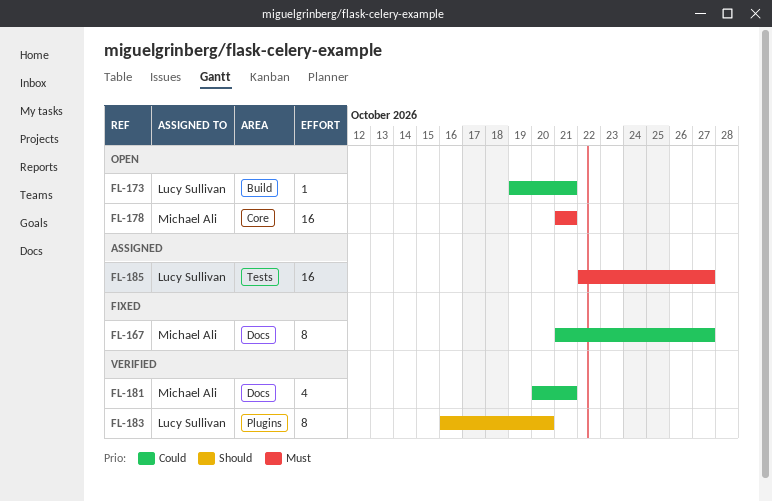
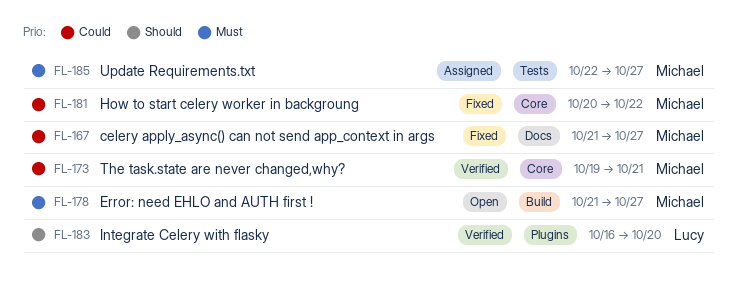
FL-173, status: Open -> Verified
FL-173, owner: Lucy Sullivan -> Michael Ali
FL-173, label: Build -> Core
FL-178, label: Core -> Build
FL-178, due: Oct 21 -> Oct 27
FL-181, status: Verified -> Fixed
FL-181, label: Docs -> Core
FL-181, due: Oct 21 -> Oct 22
FL-185, owner: Lucy Sullivan -> Michael Ali

